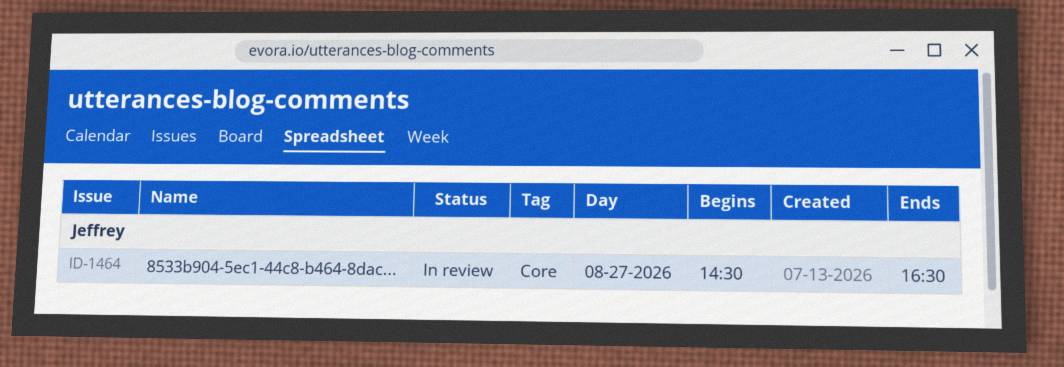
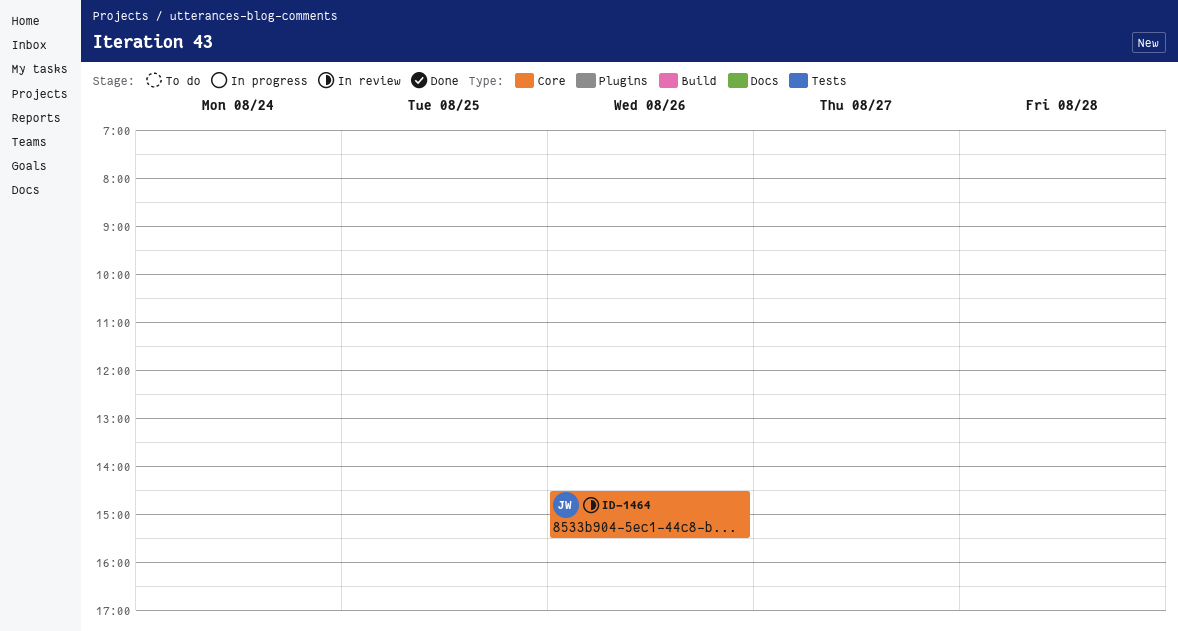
ID-1464, day: Aug 27 -> Aug 26
ID-1464, ends: 16:30 -> 15:30

